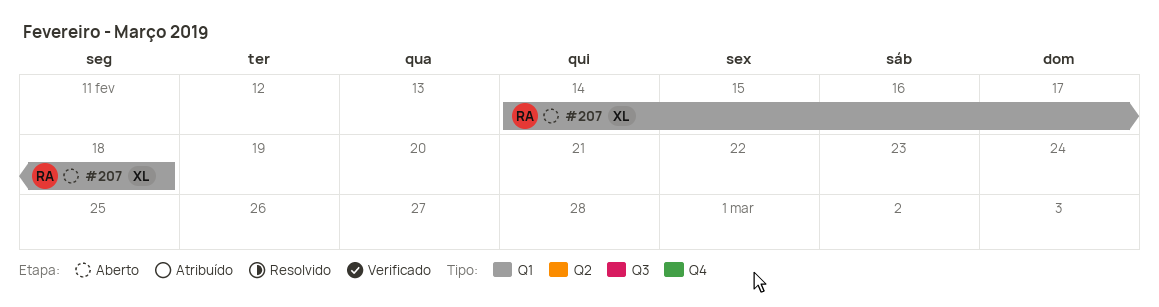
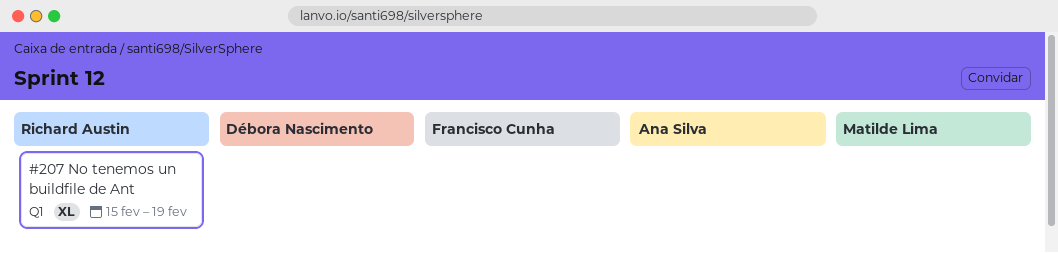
#207, start: Feb 14 -> Feb 15
#207, due: Feb 18 -> Feb 19

